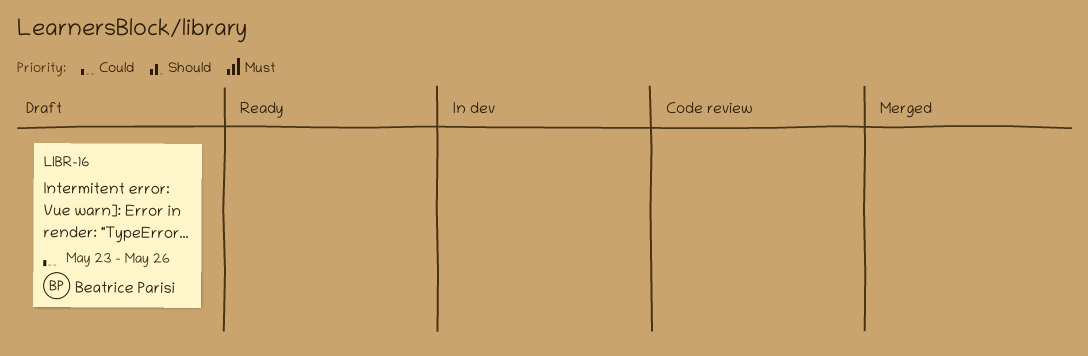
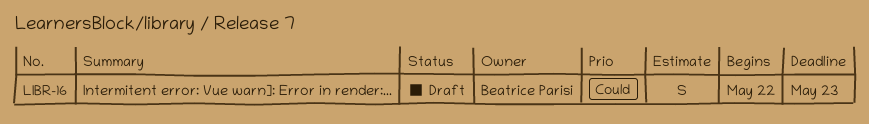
LIBR-16, start: May 23 -> May 22
LIBR-16, due: May 26 -> May 23

